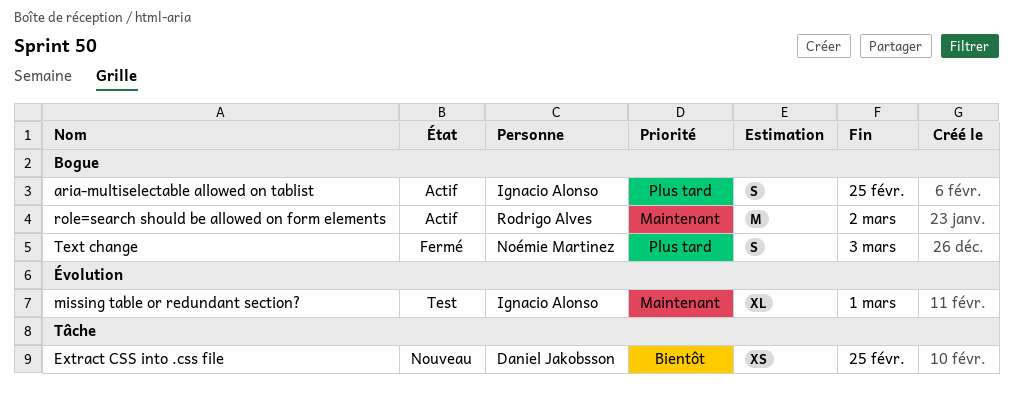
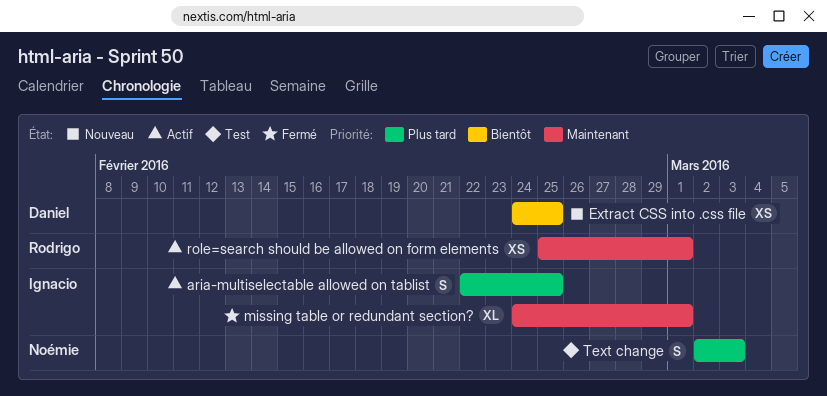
missing table or redundant section?, status: Test -> Fermé
role=search should be allowed on form elements, estimate: M -> XS
role=search should be allowed on form elements, due: Mar 2 -> Mar 1
Text change, status: Fermé -> Test

